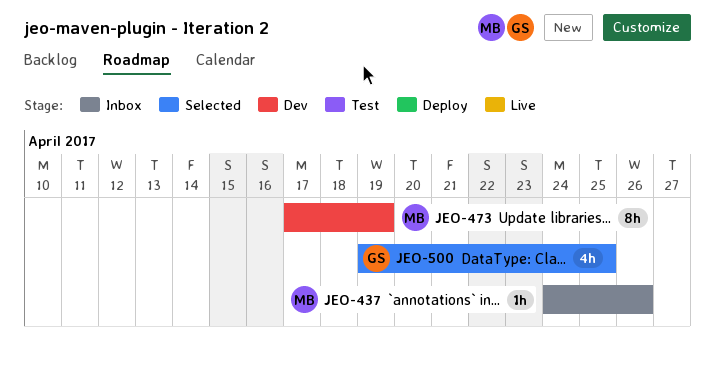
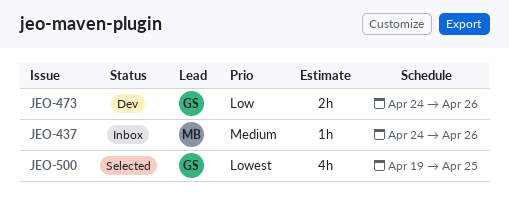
JEO-473, owner: MB -> GS
JEO-473, estimate: 8h -> 2h
JEO-473, start: Apr 17 -> Apr 24
JEO-473, due: Apr 19 -> Apr 26

